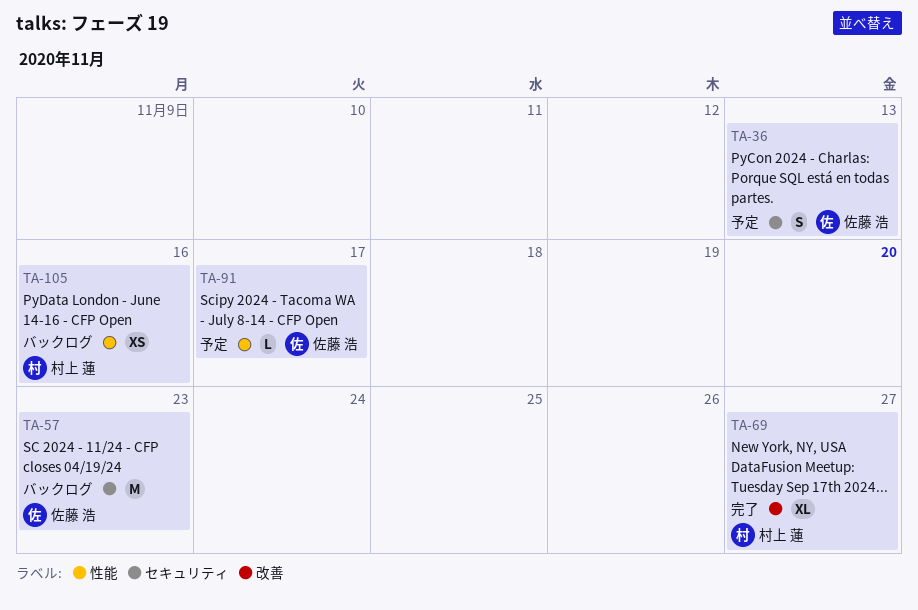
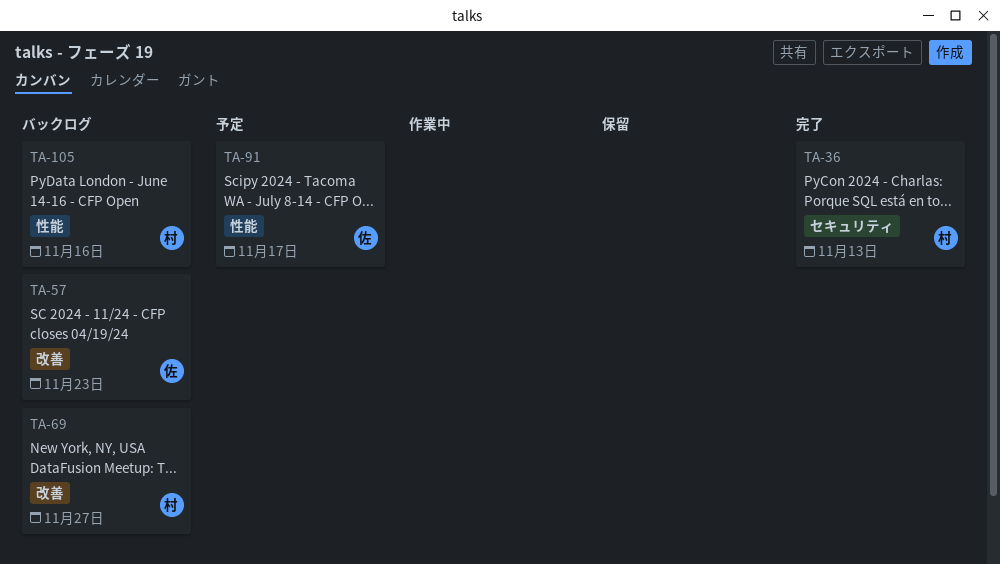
TA-36, status: 予定 -> 完了
TA-36, owner: 佐藤 浩 -> 村上 蓮
TA-57, label: セキュリティ -> 改善
TA-69, status: 完了 -> バックログ

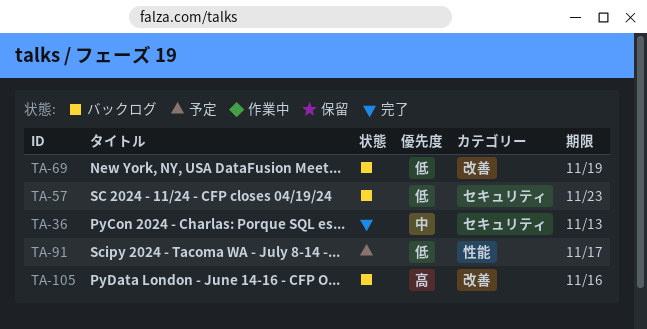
TA-57, label: 改善 -> セキュリティ
TA-69, due: Nov 27 -> Nov 19
TA-105, label: 性能 -> 改善

